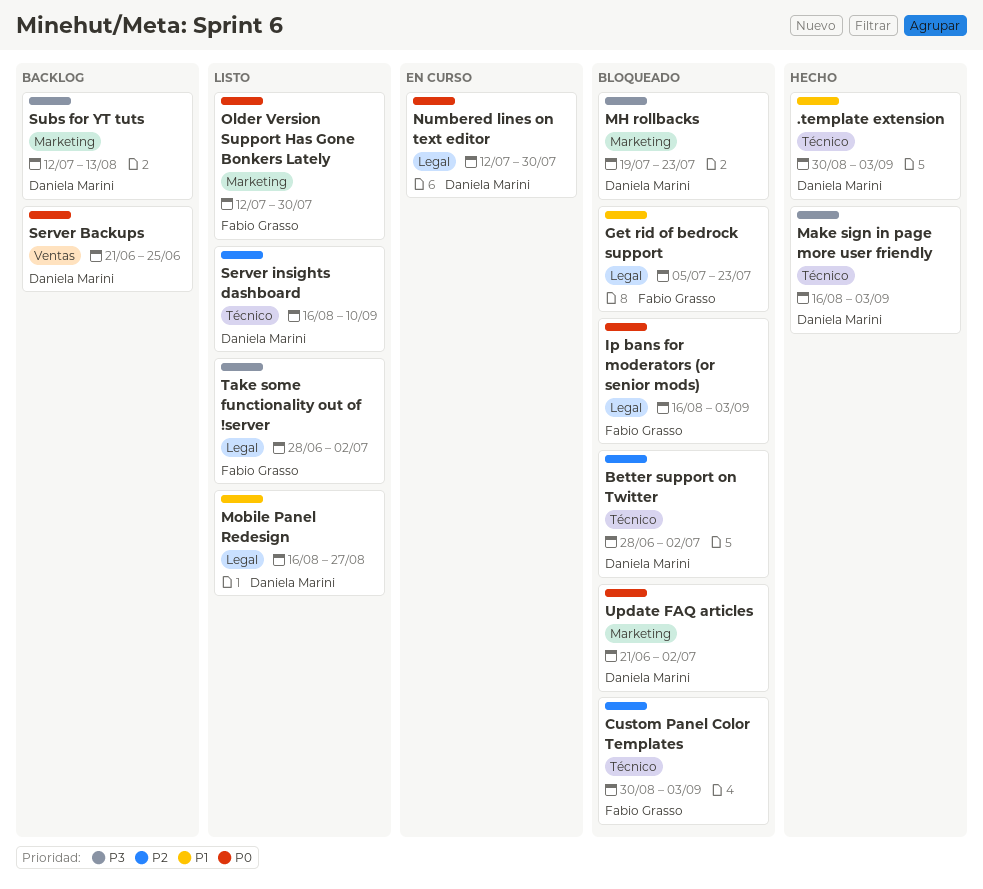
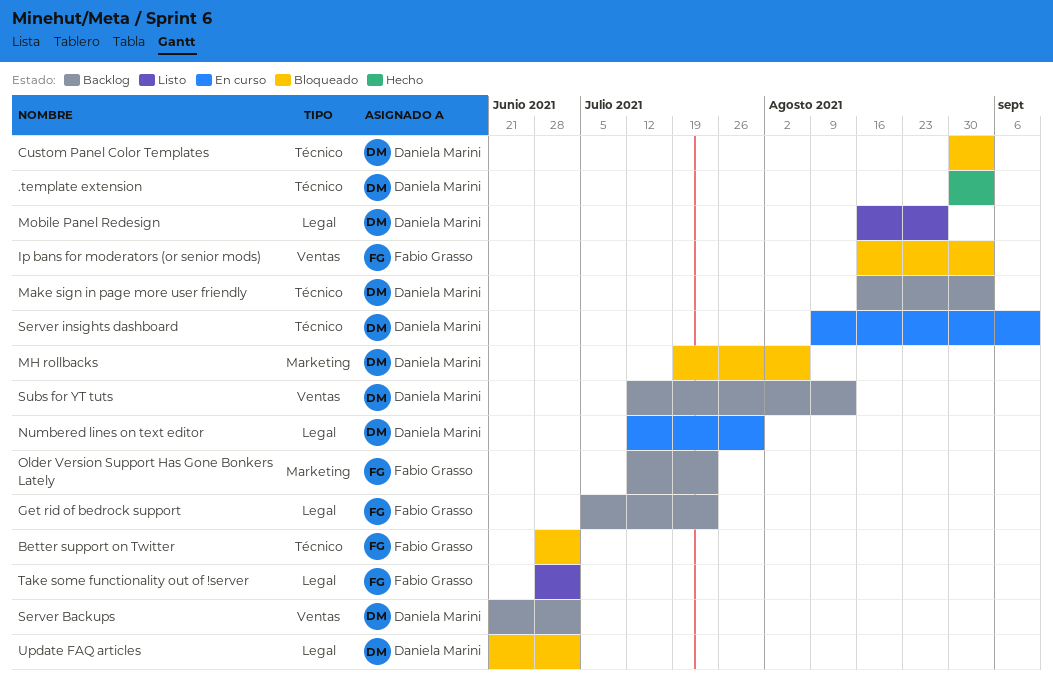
Better support on Twitter, owner: Daniela Marini -> Fabio Grasso
Custom Panel Color Templates, owner: Fabio Grasso -> Daniela Marini
Get rid of bedrock support, status: Bloqueado -> Backlog
Ip bans for moderators (or senior mods), label: Legal -> Ventas
Make sign in page more user friendly, status: Hecho -> Backlog
MH rollbacks, due: Jul 23 -> Aug 6
Older Version Support Has Gone Bonkers Lately, status: Listo -> Backlog
Older Version Support Has Gone Bonkers Lately, due: Jul 30 -> Jul 23
Server Backups, due: Jun 25 -> Jul 2
Server insights dashboard, status: Listo -> En curso
Server insights dashboard, start: Aug 16 -> Aug 9
Subs for YT tuts, label: Marketing -> Ventas
Update FAQ articles, label: Marketing -> Legal

